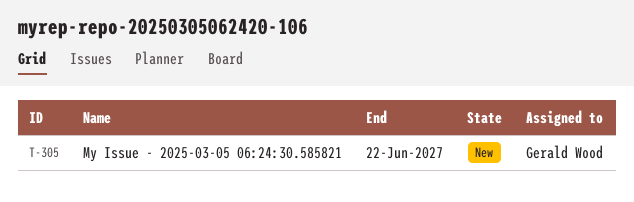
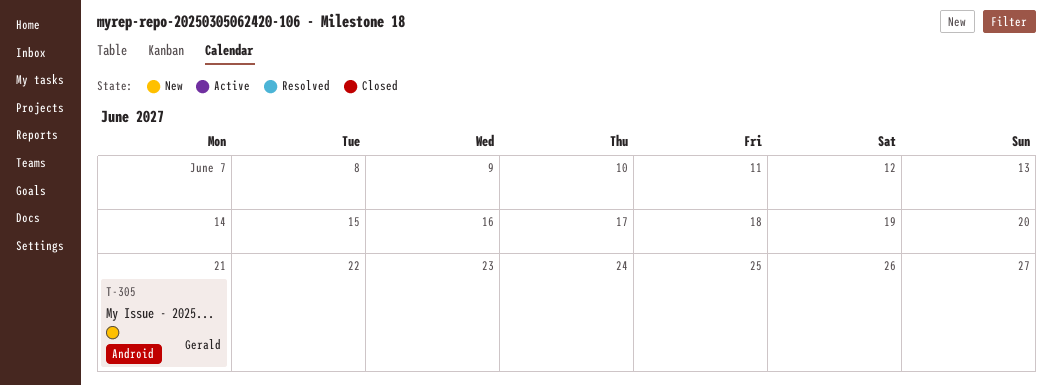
T-305, due: Jun 22 -> Jun 21

